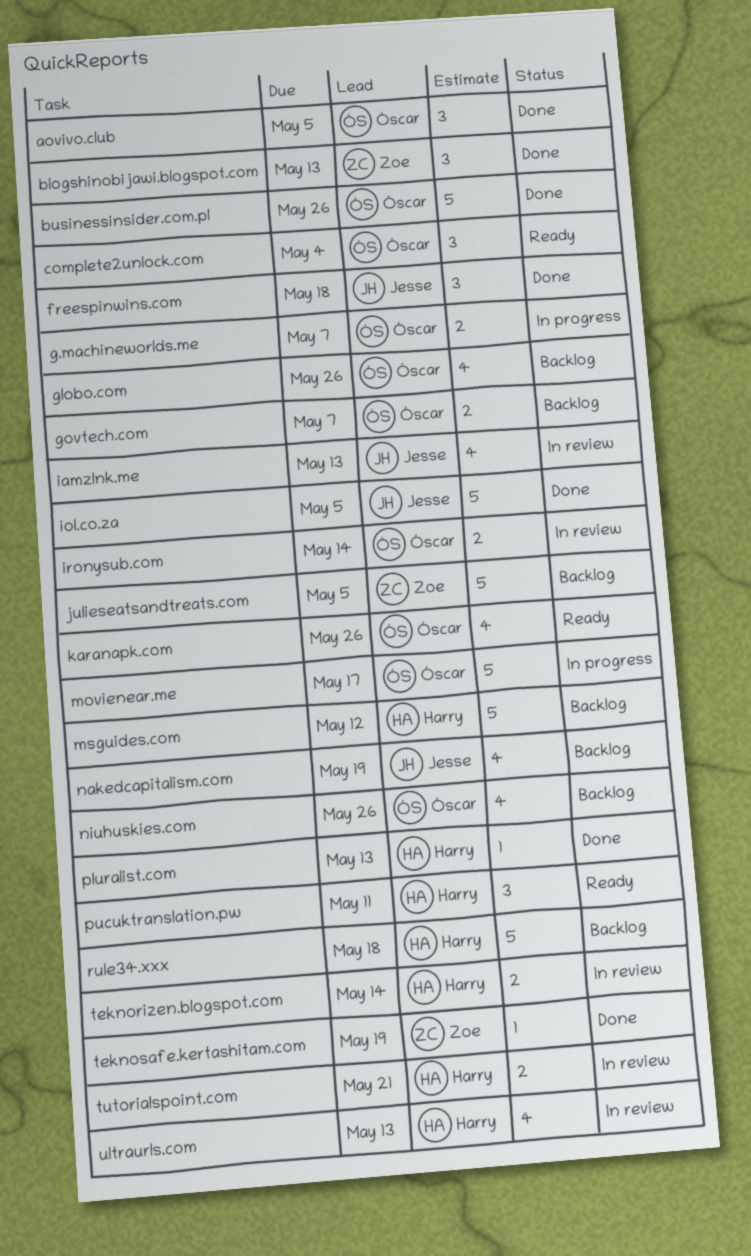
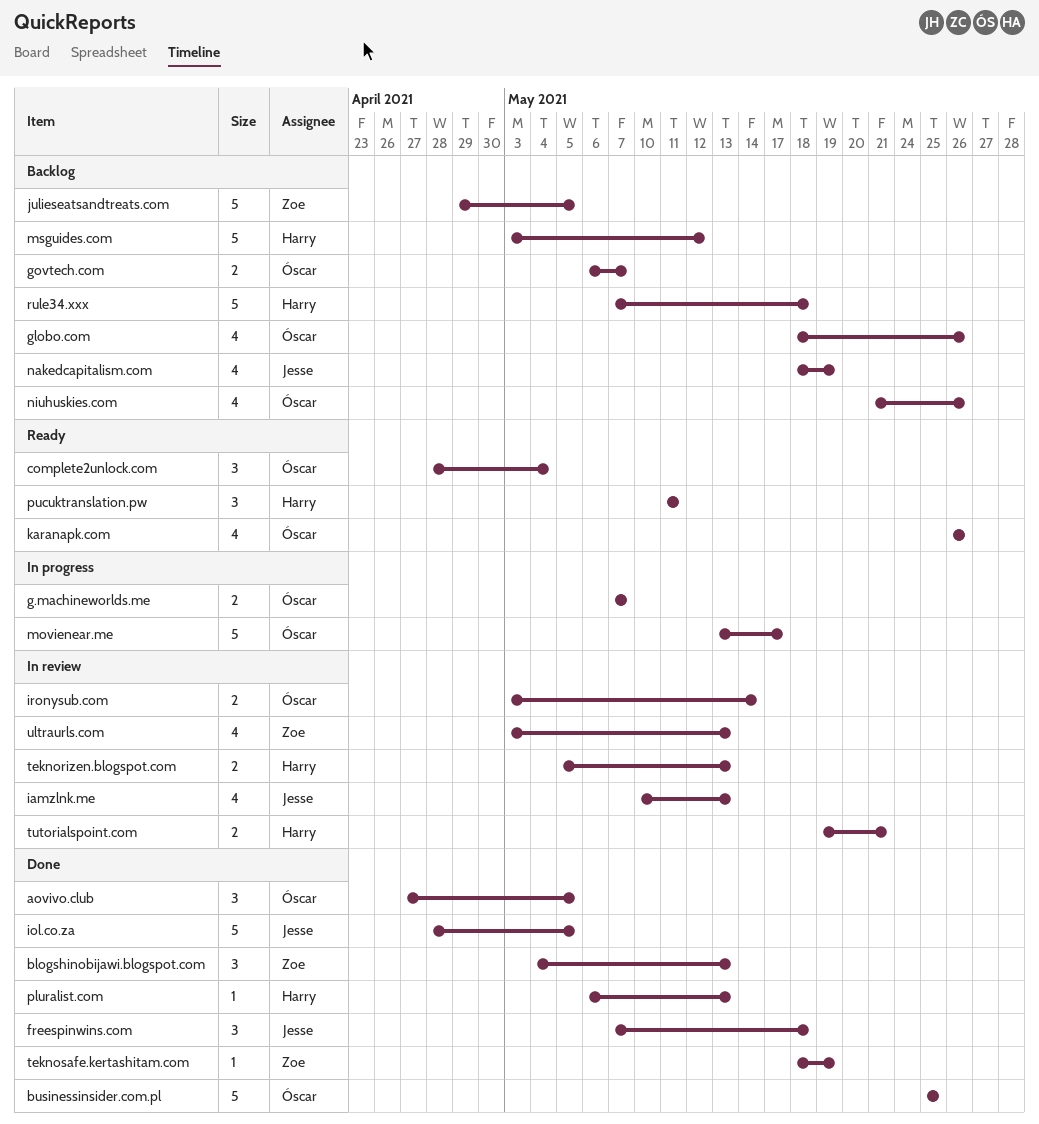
businessinsider.com.pl, due: May 26 -> May 25
teknorizen.blogspot.com, due: May 14 -> May 13
ultraurls.com, owner: Harry -> Zoe

